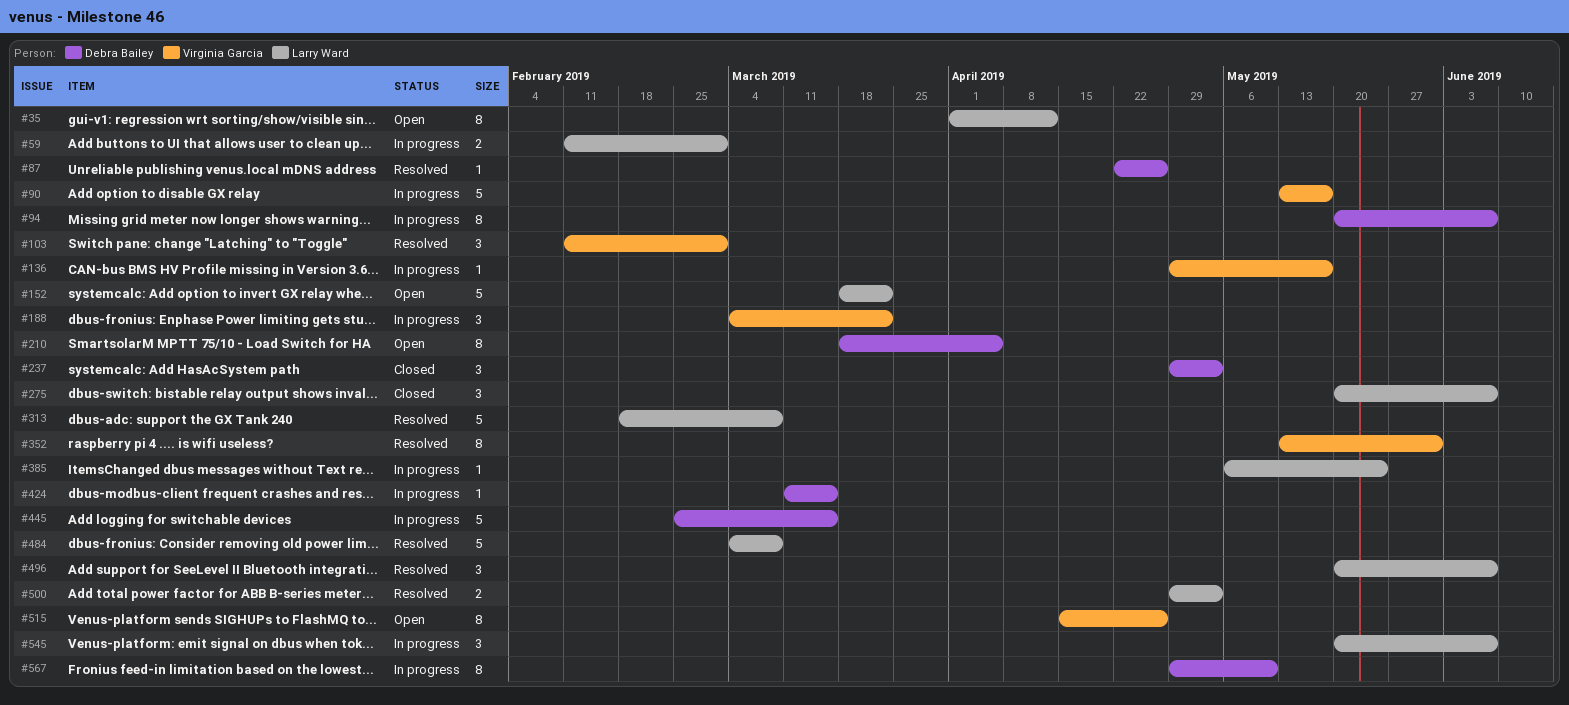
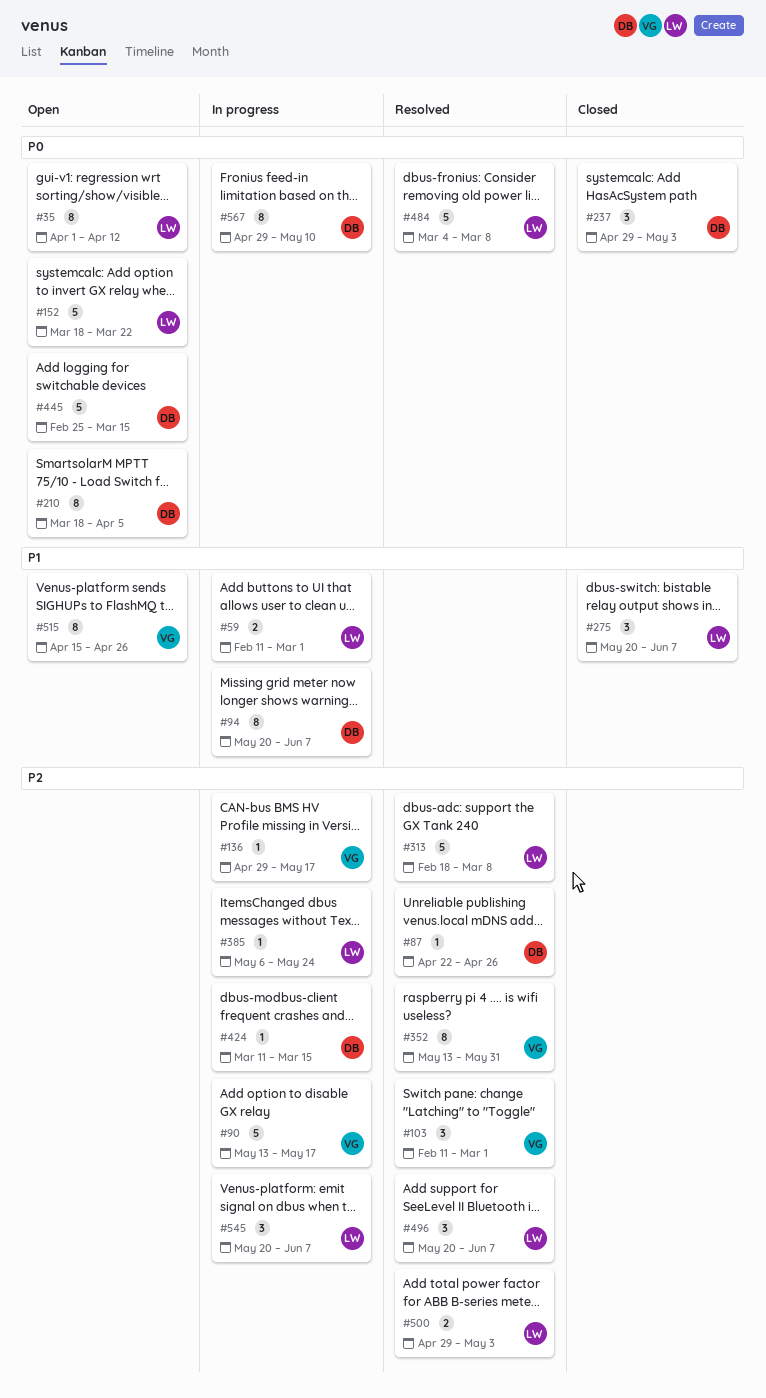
#188: present -> none
#445, status: In progress -> Open

